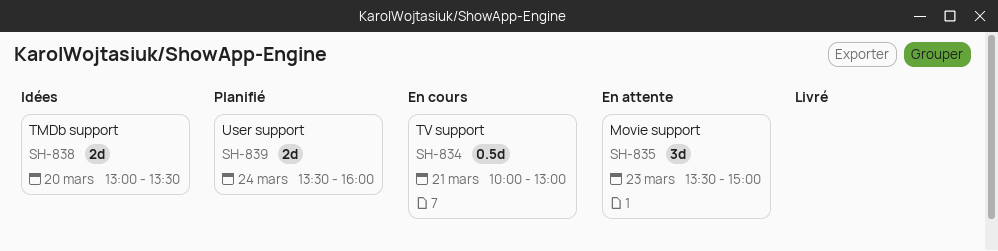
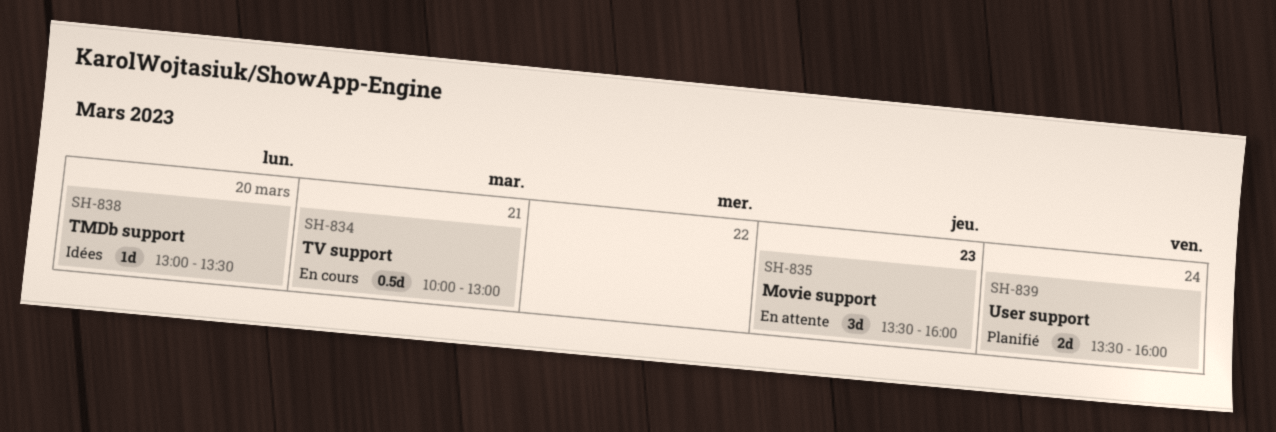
SH-835, ends: 15:00 -> 16:00
SH-838, estimate: 2d -> 1d

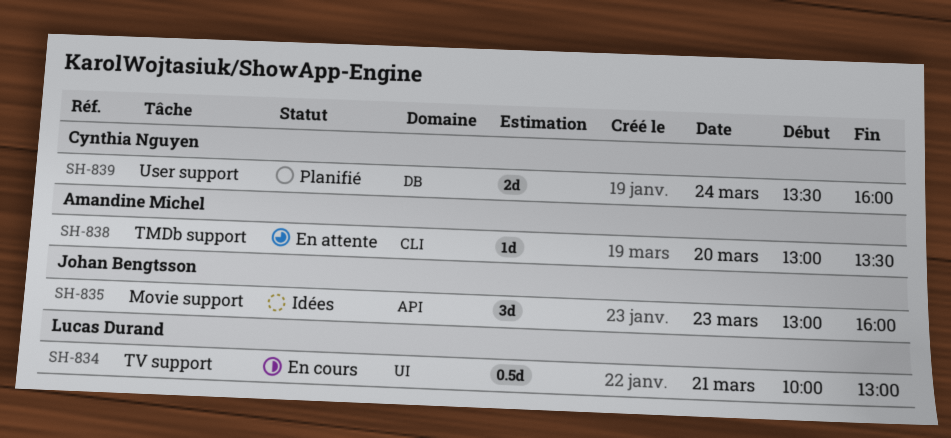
SH-835, status: En attente -> Idées
SH-835, begins: 13:30 -> 13:00
SH-838, status: Idées -> En attente

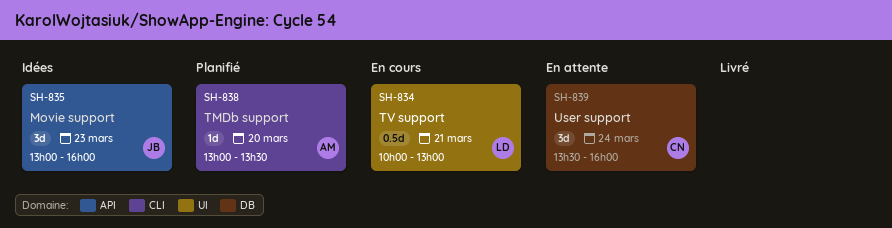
SH-838, status: En attente -> Planifié
SH-839, status: Planifié -> En attente
SH-839, estimate: 2d -> 3d

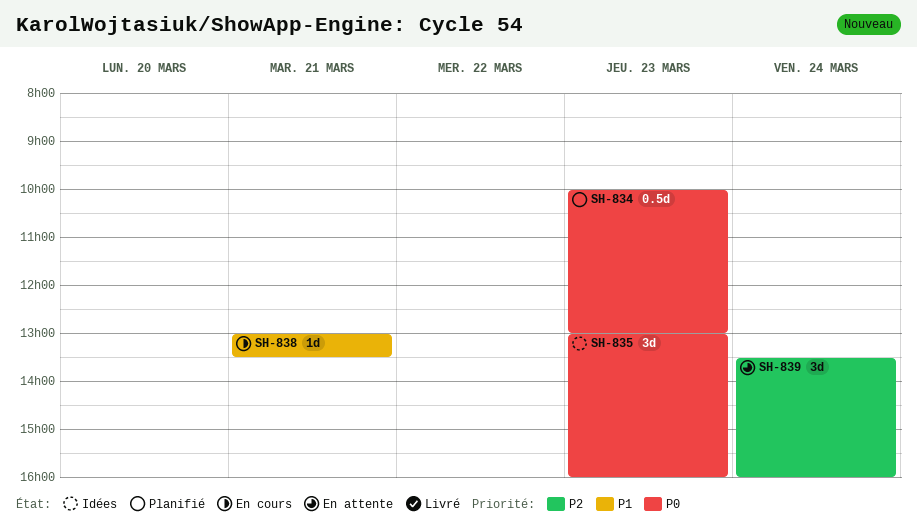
SH-834, status: En cours -> Planifié
SH-834, day: Mar 21 -> Mar 23
SH-838, status: Planifié -> En cours
SH-838, day: Mar 20 -> Mar 21

